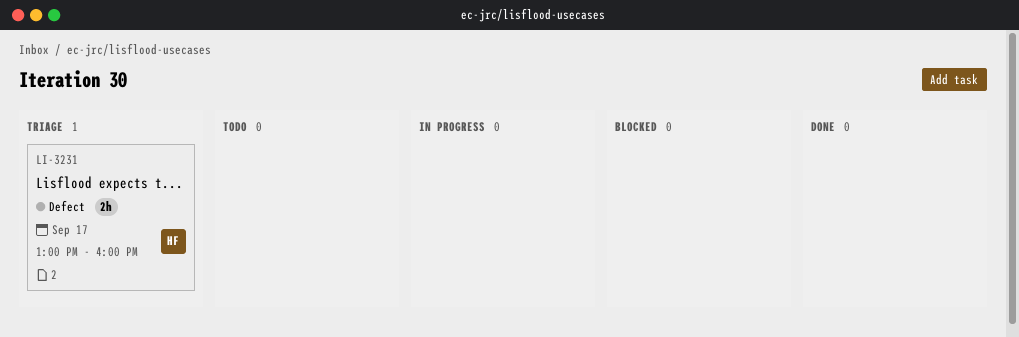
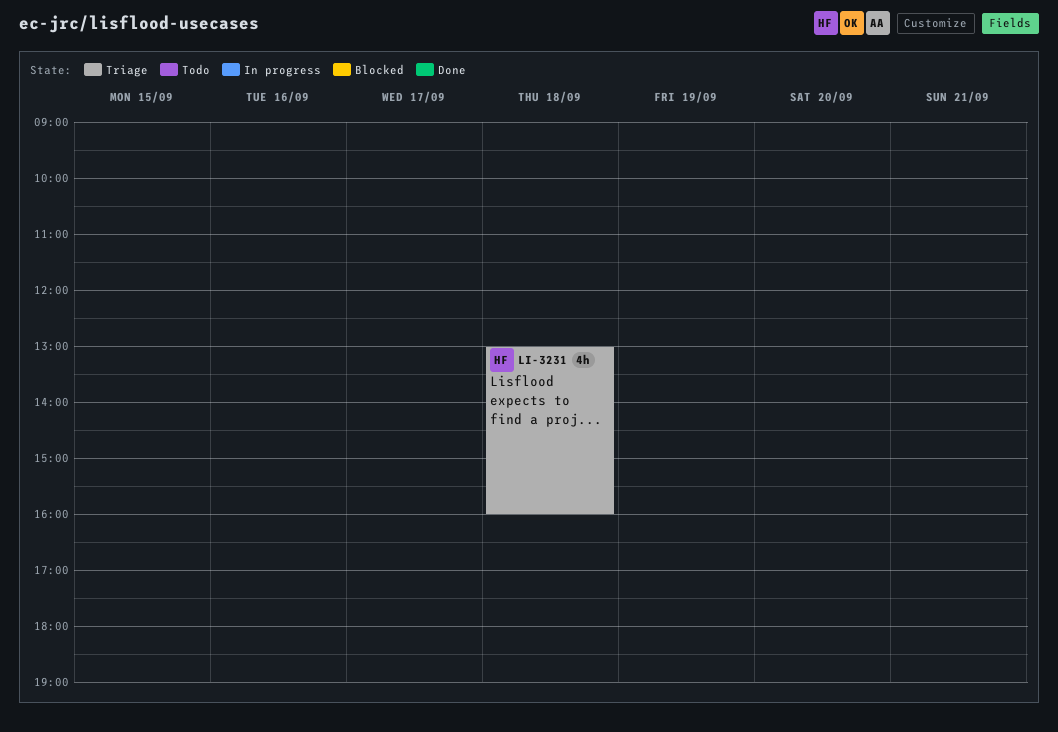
LI-3231, estimate: 2h -> 4h
LI-3231, day: Sep 17 -> Sep 18

